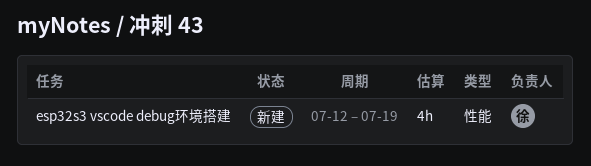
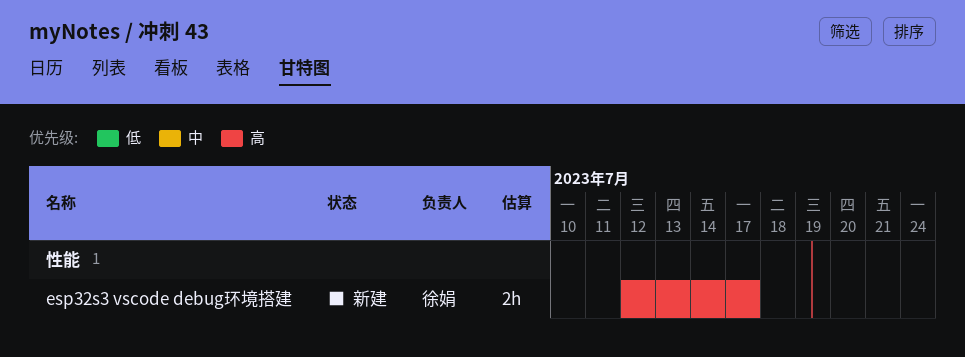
esp32s3 vscode debug环境搭建, estimate: 4h -> 2h
esp32s3 vscode debug环境搭建, due: Jul 19 -> Jul 17

